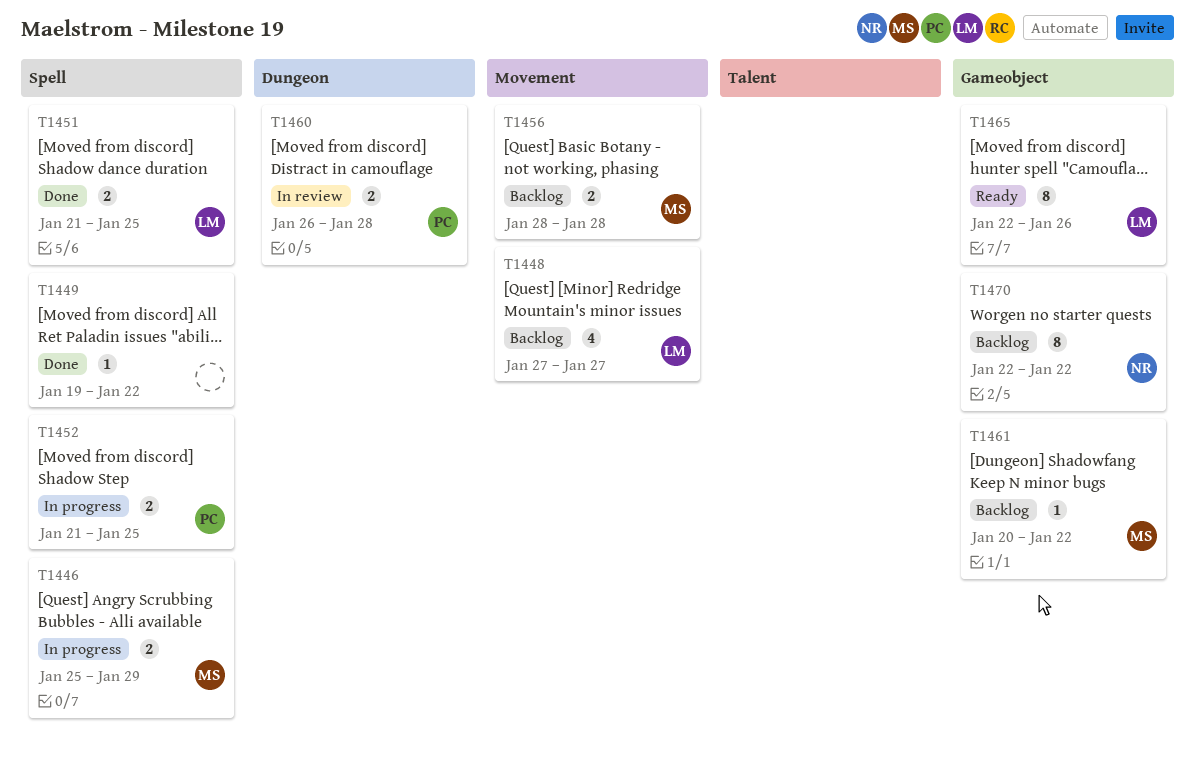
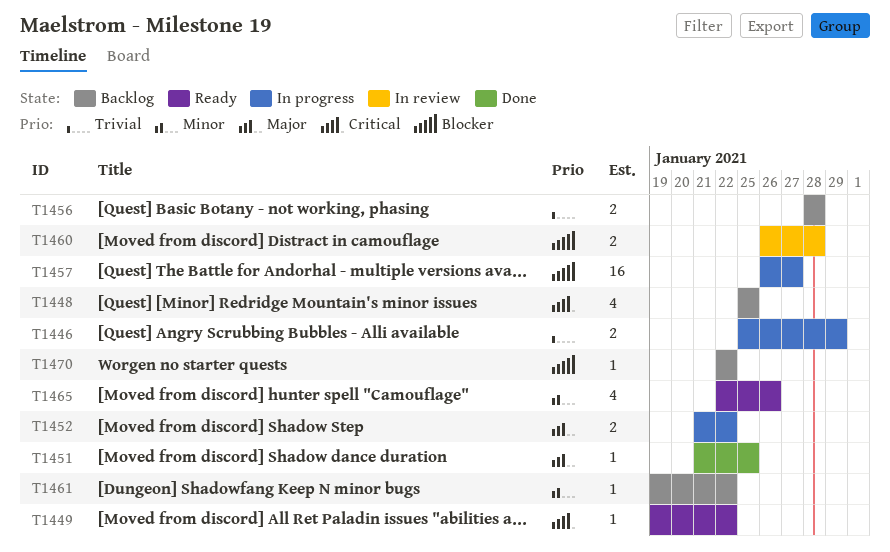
T1448, start: Jan 27 -> Jan 25
T1448, due: Jan 27 -> Jan 25
T1449, status: Done -> Ready
T1451, estimate: 2 -> 1
T1452, due: Jan 25 -> Jan 22
T1457: none -> present
T1461, start: Jan 20 -> Jan 19
T1465, estimate: 8 -> 4
T1470, estimate: 8 -> 1

